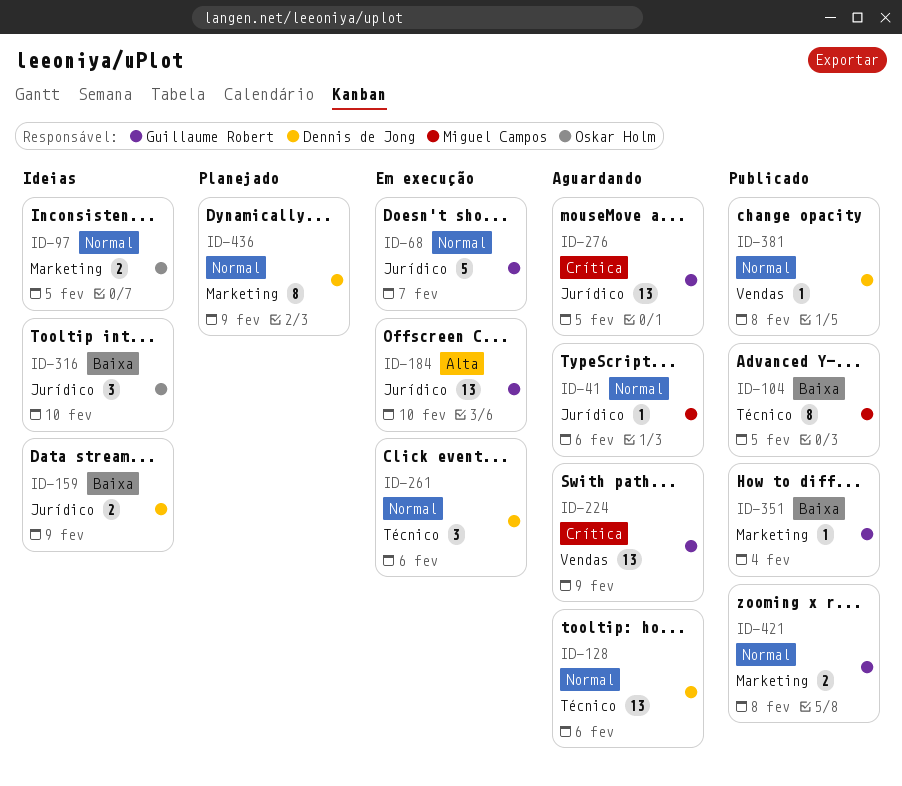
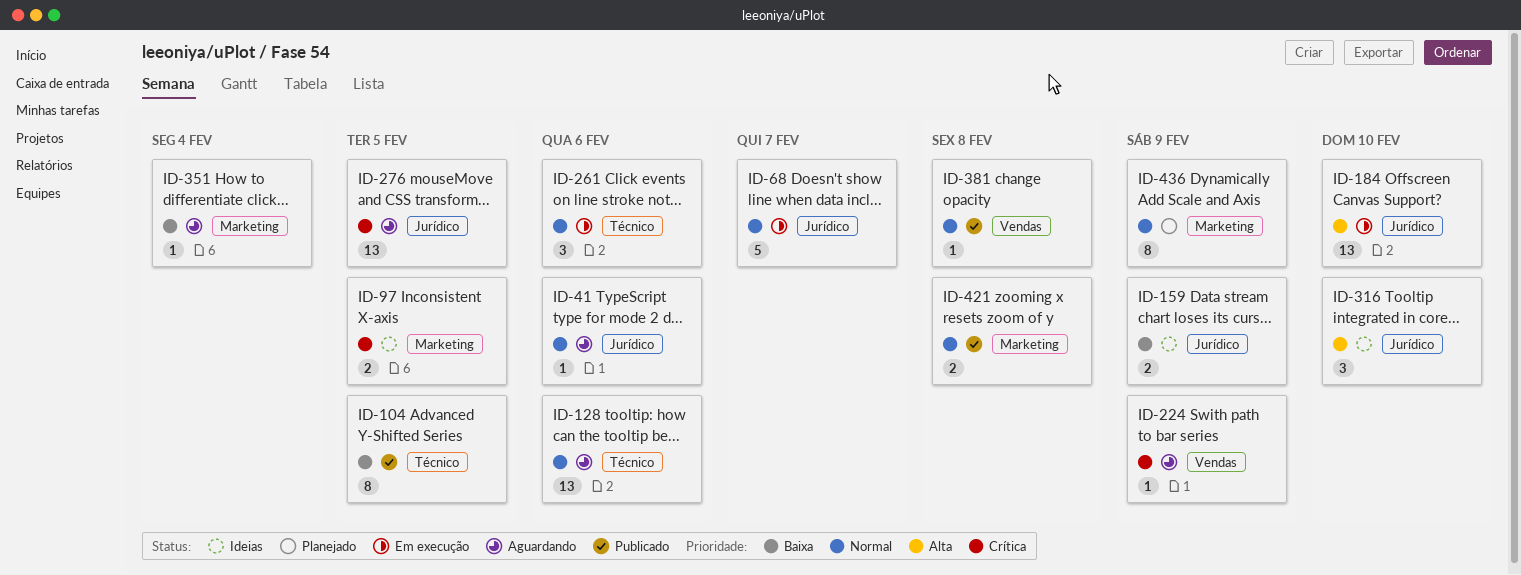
ID-97, priority: Normal -> Crítica
ID-224, estimate: 13 -> 1
ID-316, priority: Baixa -> Alta
ID-351, status: Publicado -> Aguardando

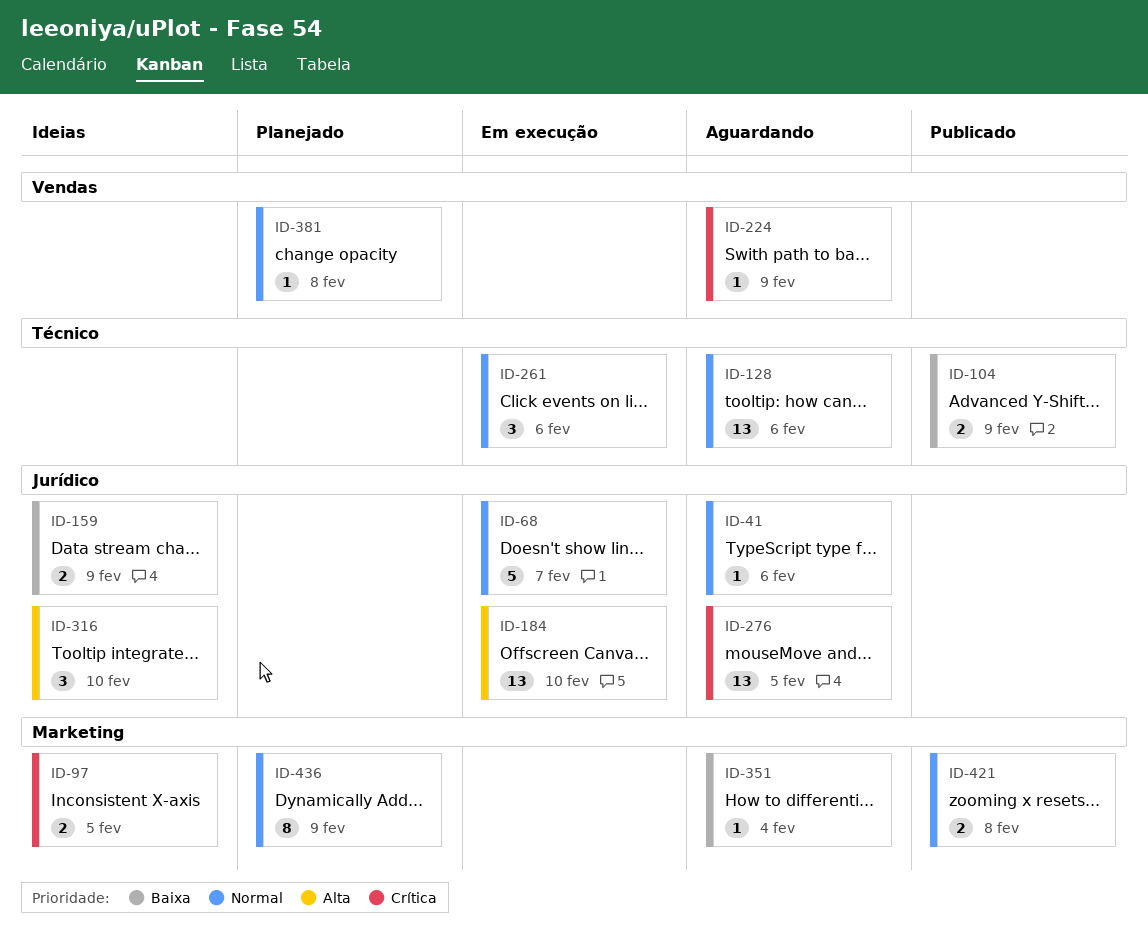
ID-104, estimate: 8 -> 2
ID-104, due: Feb 5 -> Feb 9
ID-381, status: Publicado -> Planejado

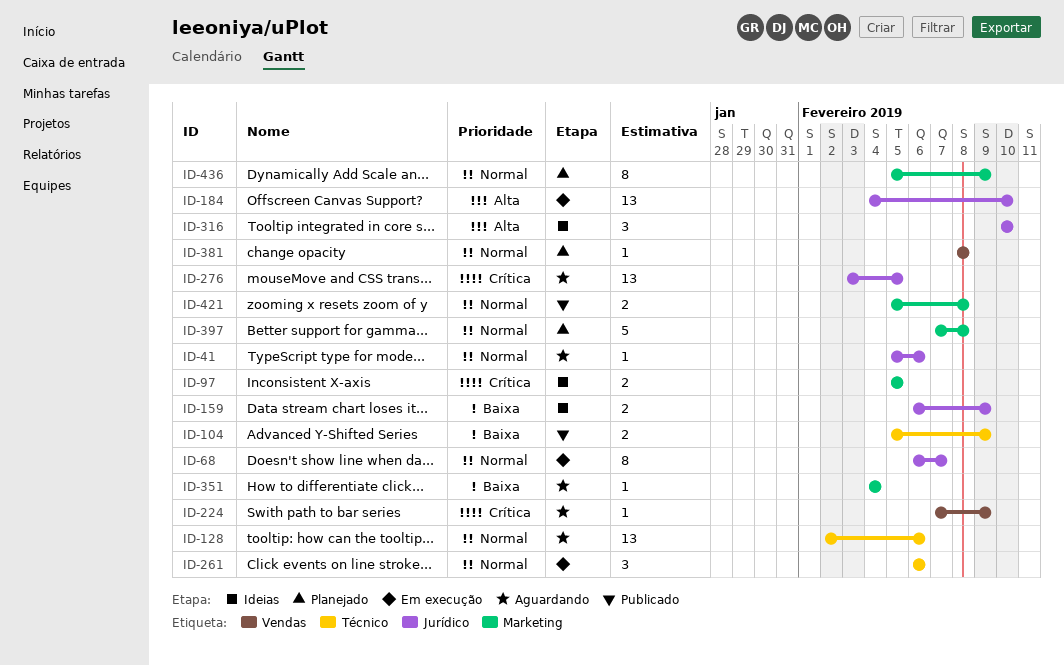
ID-68, estimate: 5 -> 8
ID-397: none -> present

